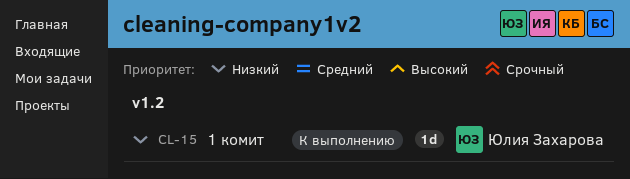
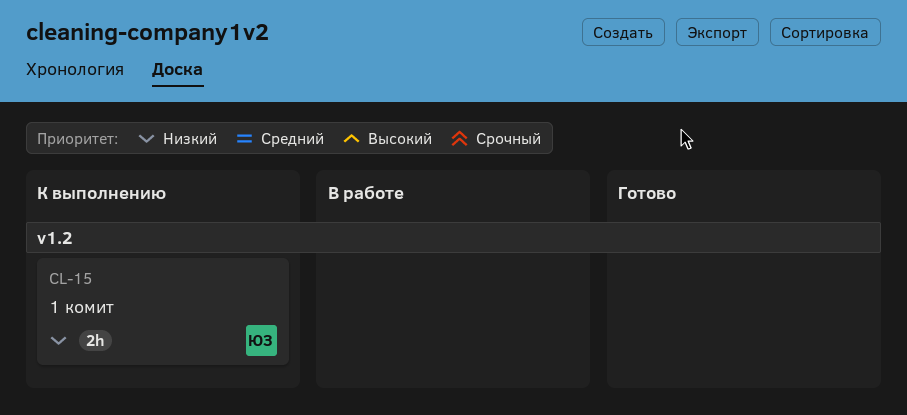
CL-15, estimate: 1d -> 2h

